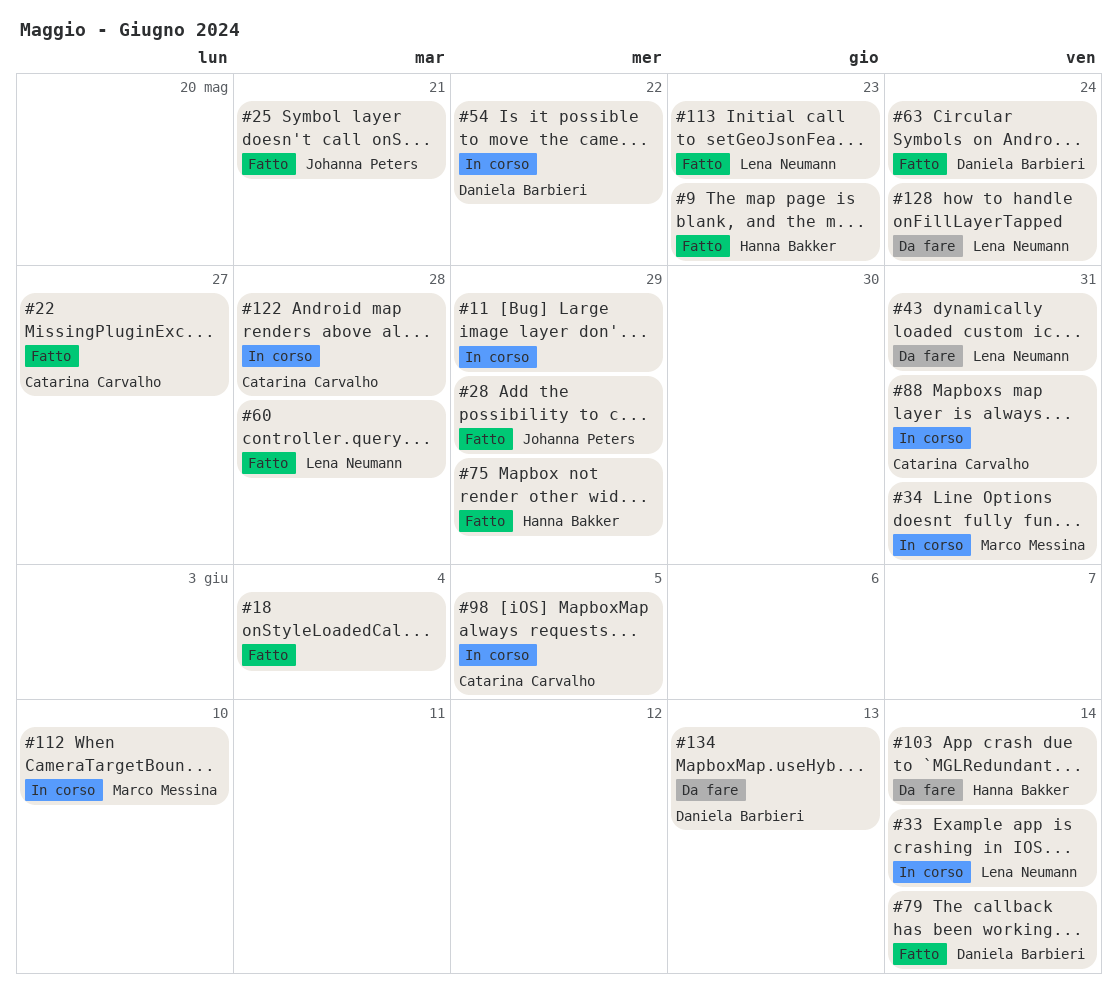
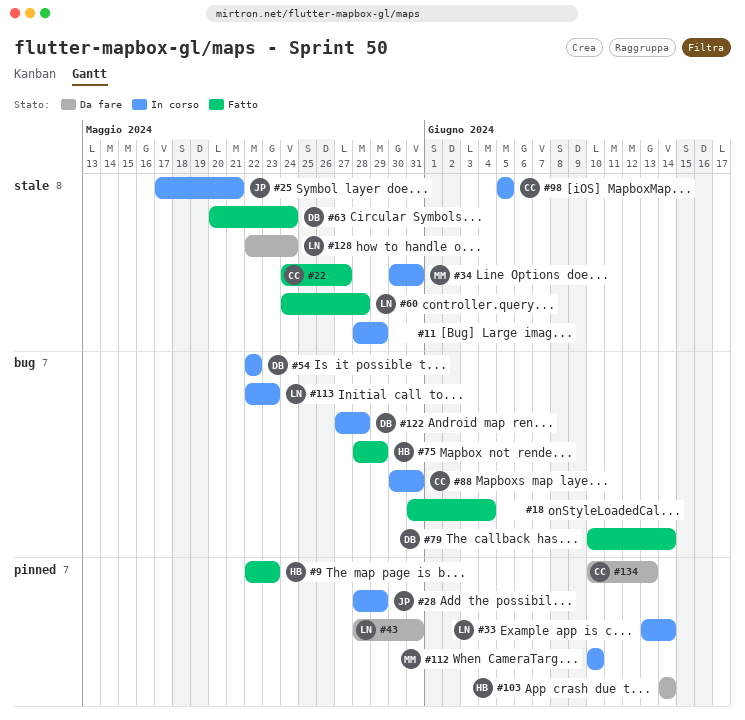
#25, status: Fatto -> In corso
#28, status: Fatto -> In corso
#113, status: Fatto -> In corso
#122, owner: Catarina Carvalho -> Daniela Barbieri
#134, owner: Daniela Barbieri -> Catarina Carvalho

